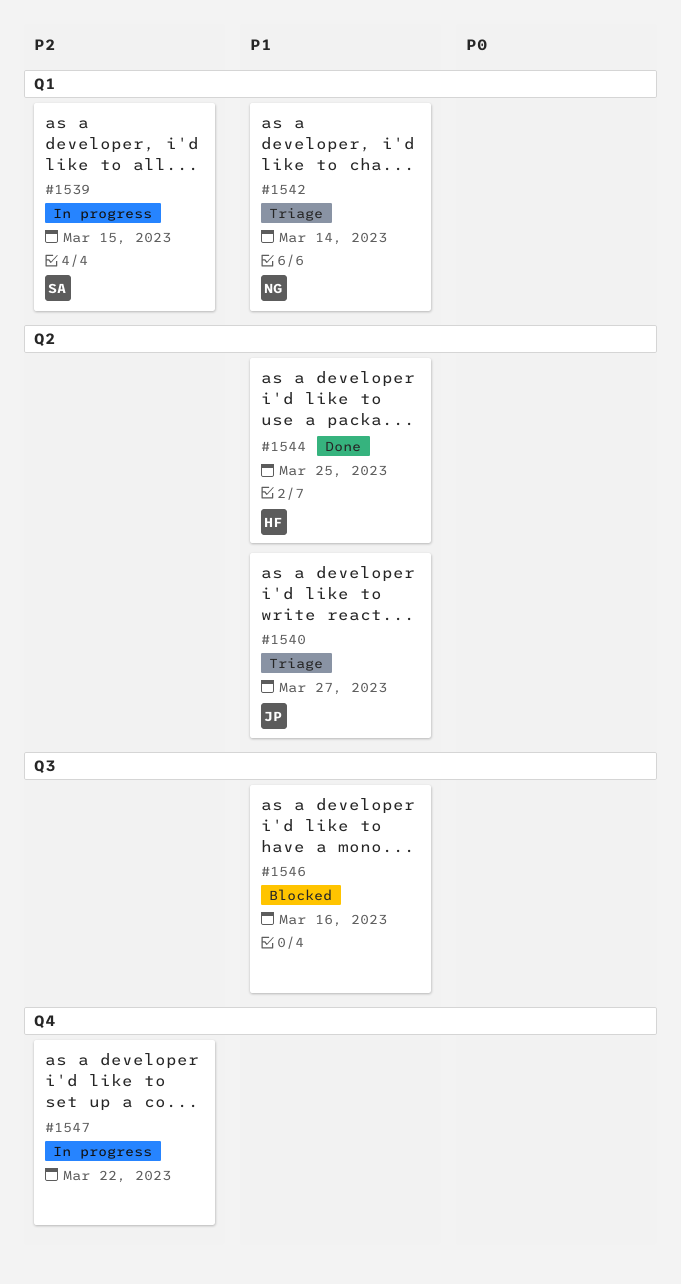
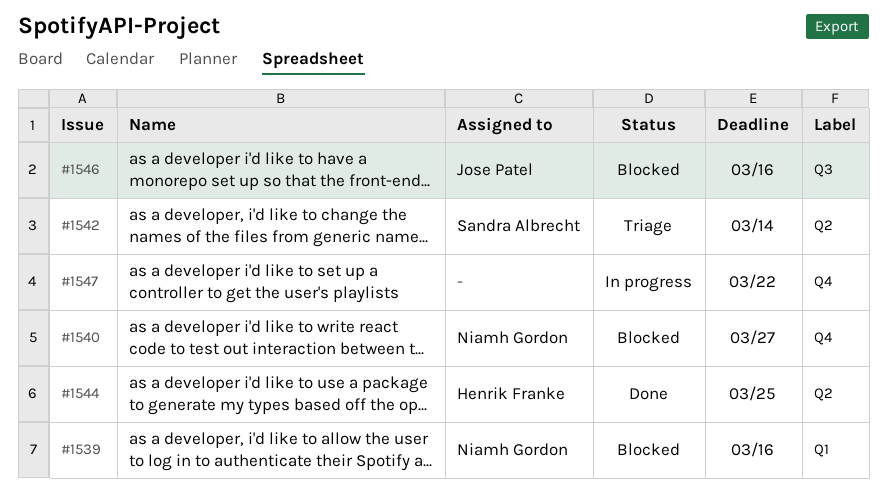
#1539, status: In progress -> Blocked
#1539, owner: Sandra Albrecht -> Niamh Gordon
#1539, due: Mar 15 -> Mar 16
#1540, status: Triage -> Blocked
#1540, owner: Jose Patel -> Niamh Gordon
#1540, label: Q2 -> Q4
#1542, owner: Niamh Gordon -> Sandra Albrecht
#1542, label: Q1 -> Q2
#1546, owner: none -> Jose Patel

